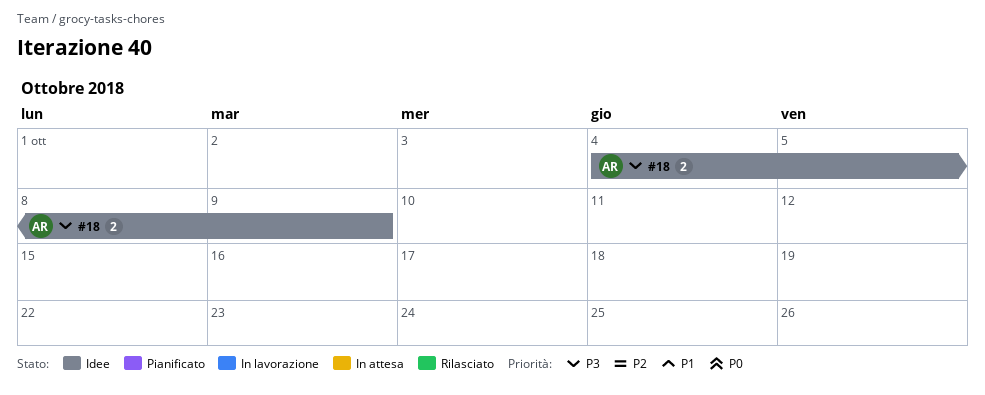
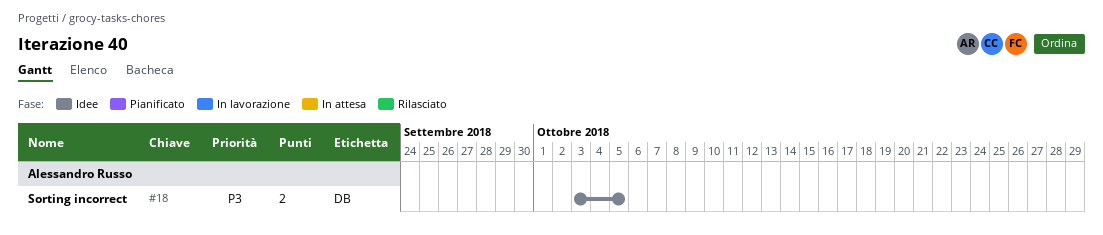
#18, start: Oct 4 -> Oct 3
#18, due: Oct 9 -> Oct 5

